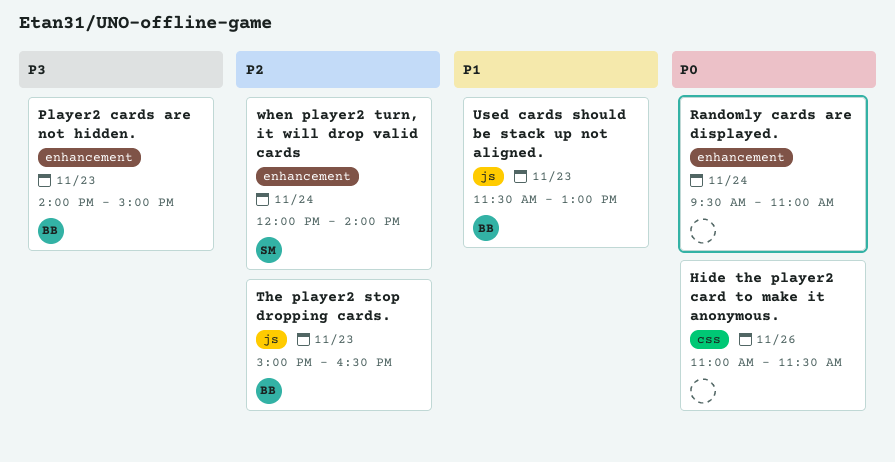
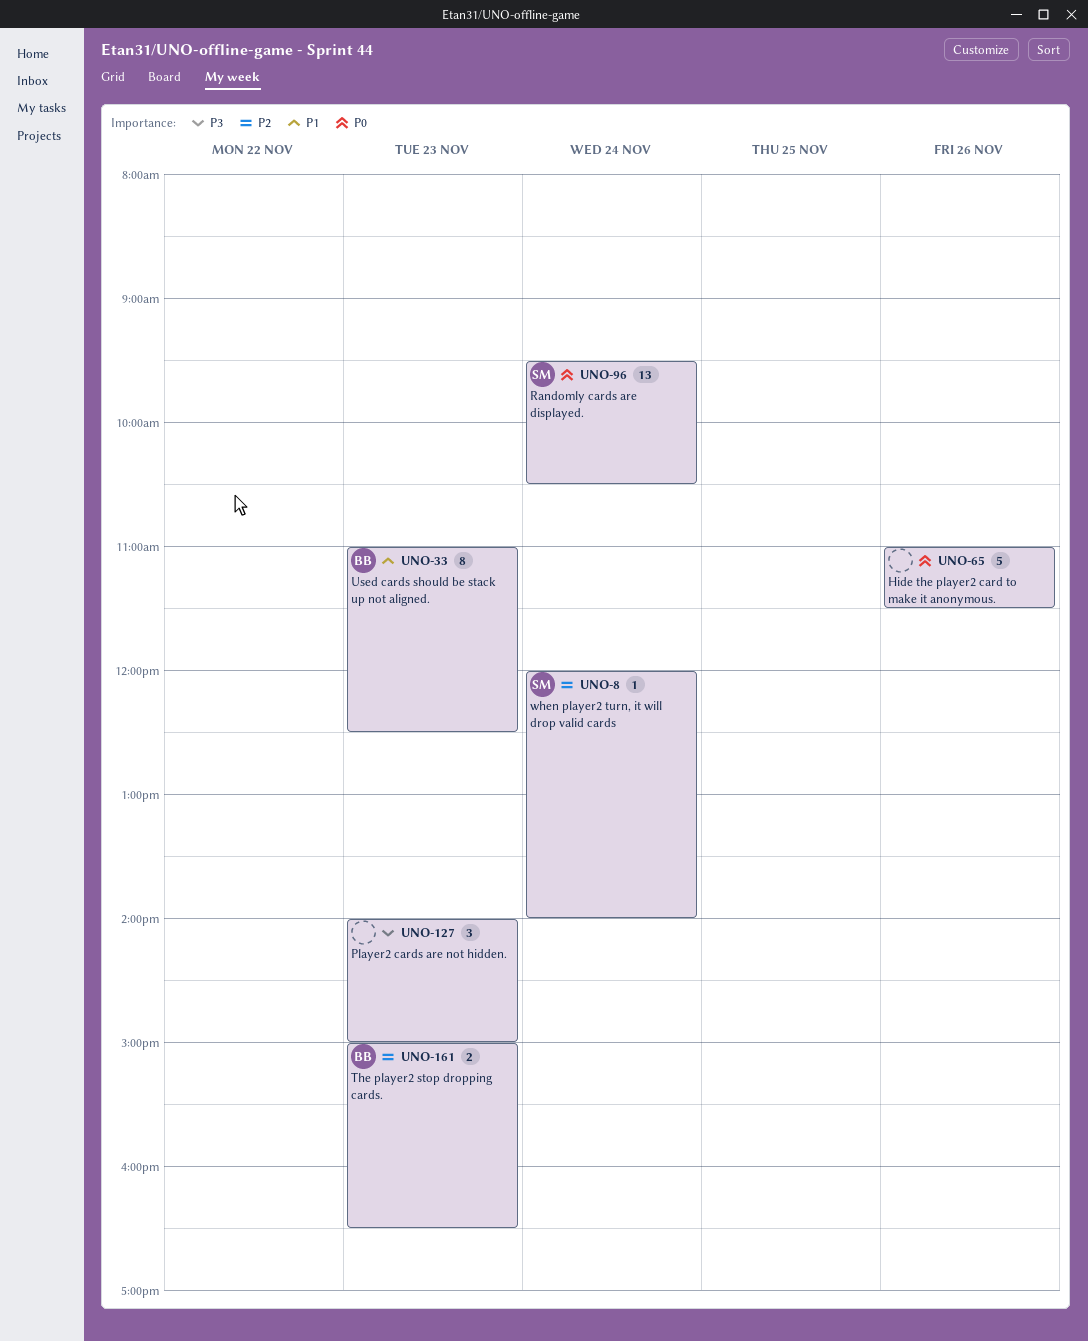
Player2 cards are not hidden., owner: BB -> none
Randomly cards are displayed., owner: none -> SM
Randomly cards are displayed., ends: 11:00 -> 10:30
Used cards should be stack up not aligned., begins: 11:30 -> 11:00
Used cards should be stack up not aligned., ends: 13:00 -> 12:30

